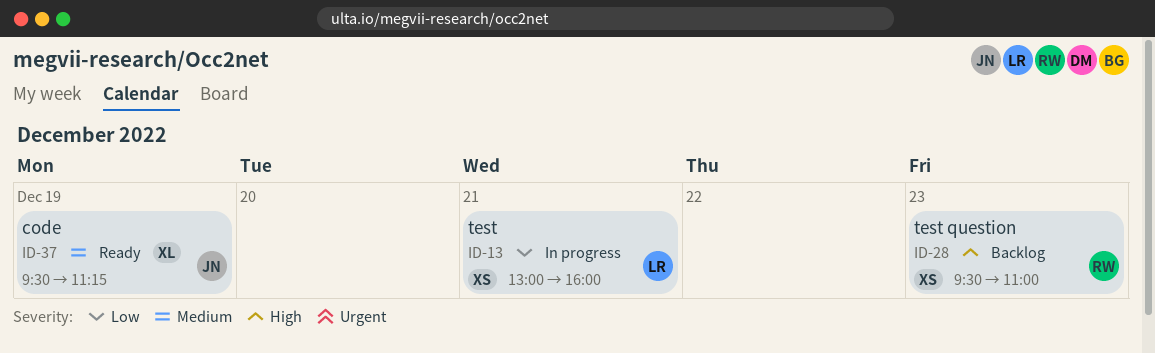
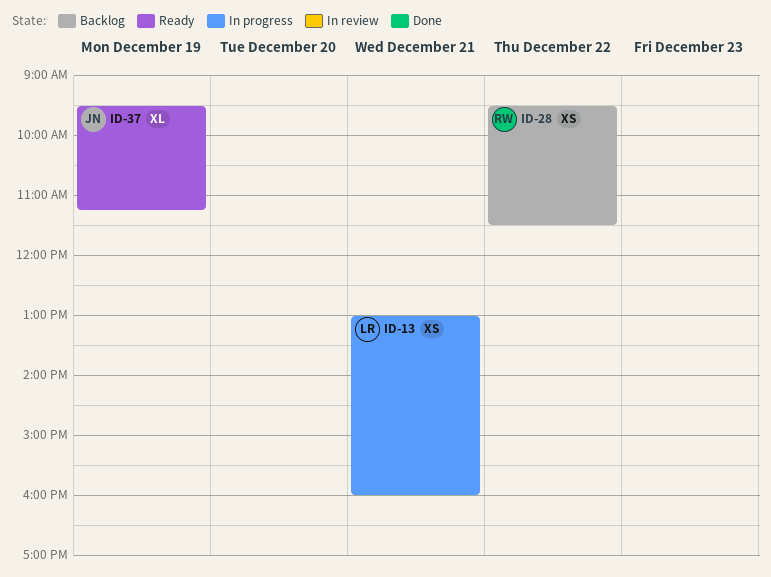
ID-28, day: Dec 23 -> Dec 22
ID-28, ends: 11:00 -> 11:30

